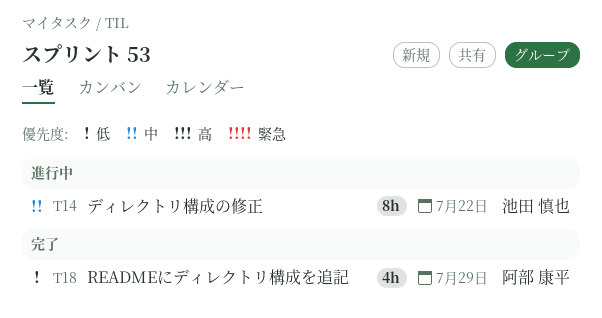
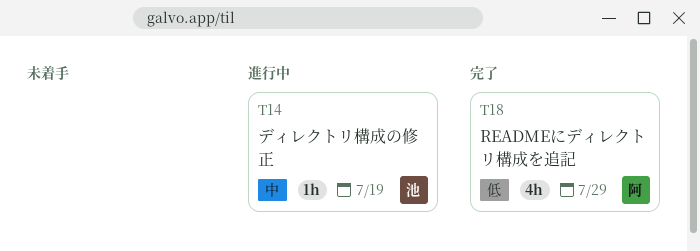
T14, estimate: 8h -> 1h
T14, due: Jul 22 -> Jul 19

